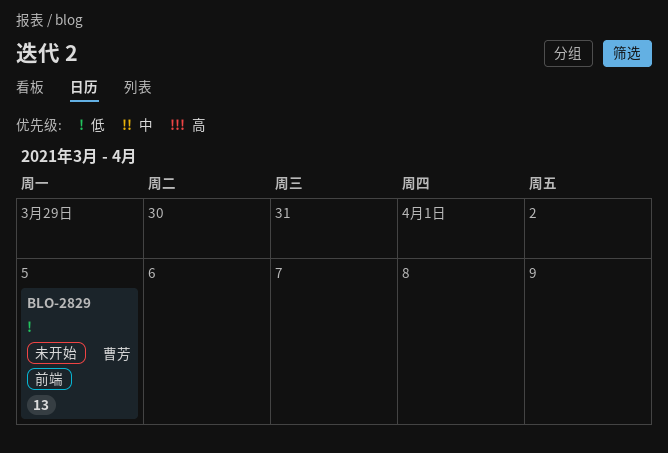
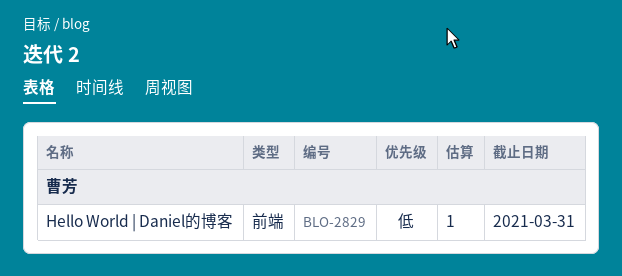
BLO-2829, estimate: 13 -> 1
BLO-2829, due: Apr 5 -> Mar 31

